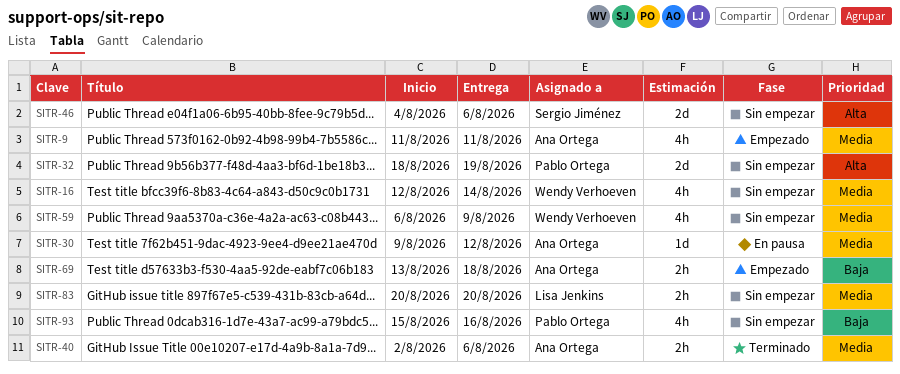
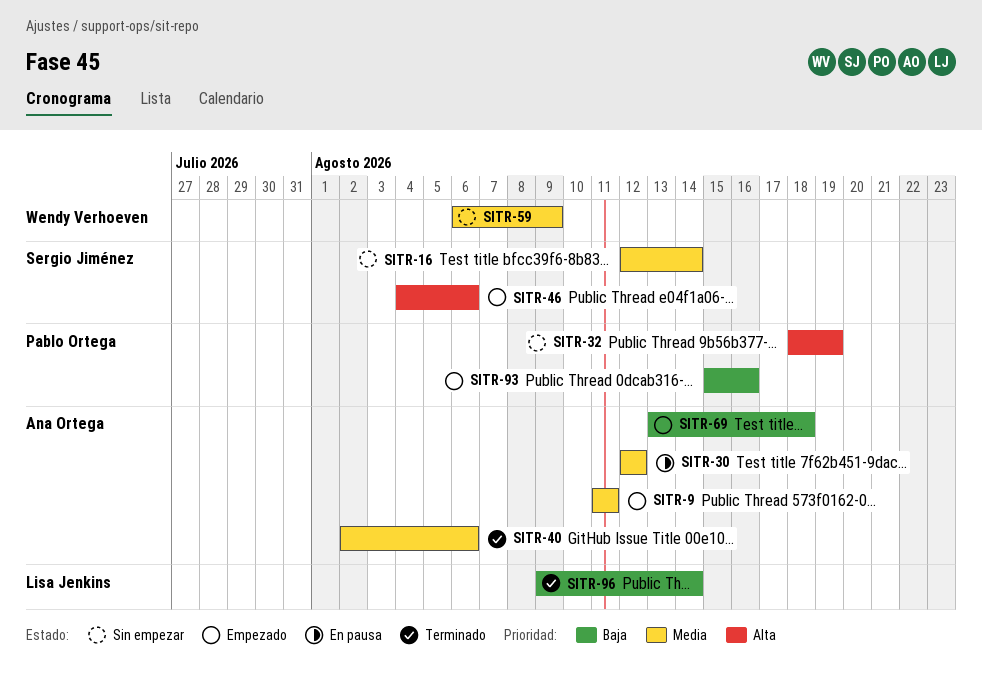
SITR-16, owner: Wendy Verhoeven -> Sergio Jiménez
SITR-30, start: Aug 9 -> Aug 12
SITR-46, status: Sin empezar -> Empezado
SITR-83: present -> none
SITR-93, status: Sin empezar -> Empezado
SITR-96: none -> present

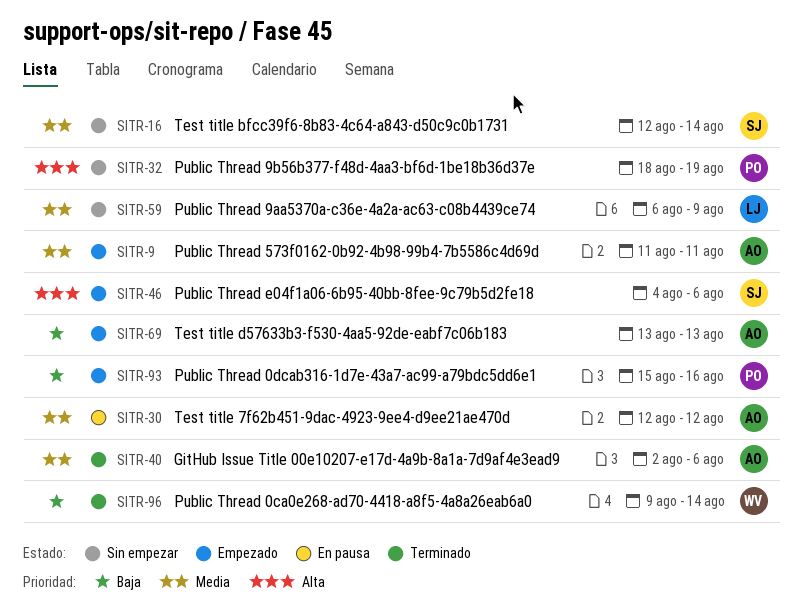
SITR-59, owner: Wendy Verhoeven -> Lisa Jenkins
SITR-69, due: Aug 18 -> Aug 13
SITR-96, owner: Lisa Jenkins -> Wendy Verhoeven

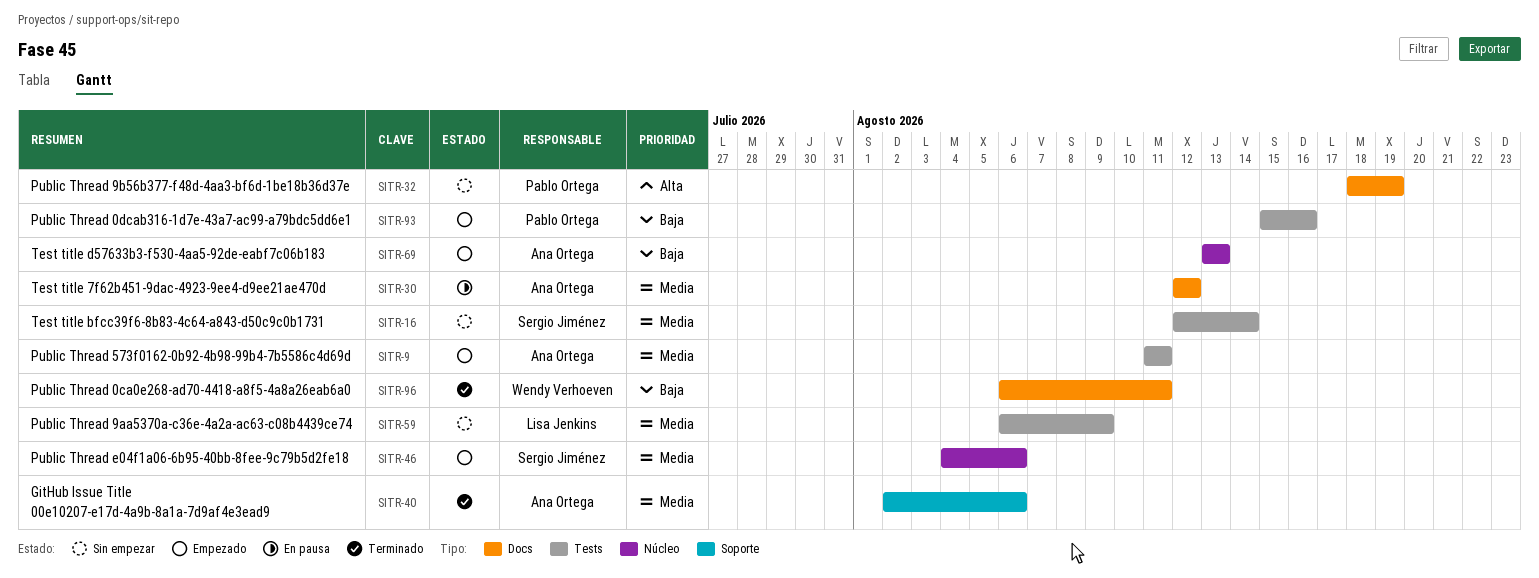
SITR-46, priority: Alta -> Media
SITR-96, start: Aug 9 -> Aug 6
SITR-96, due: Aug 14 -> Aug 11

